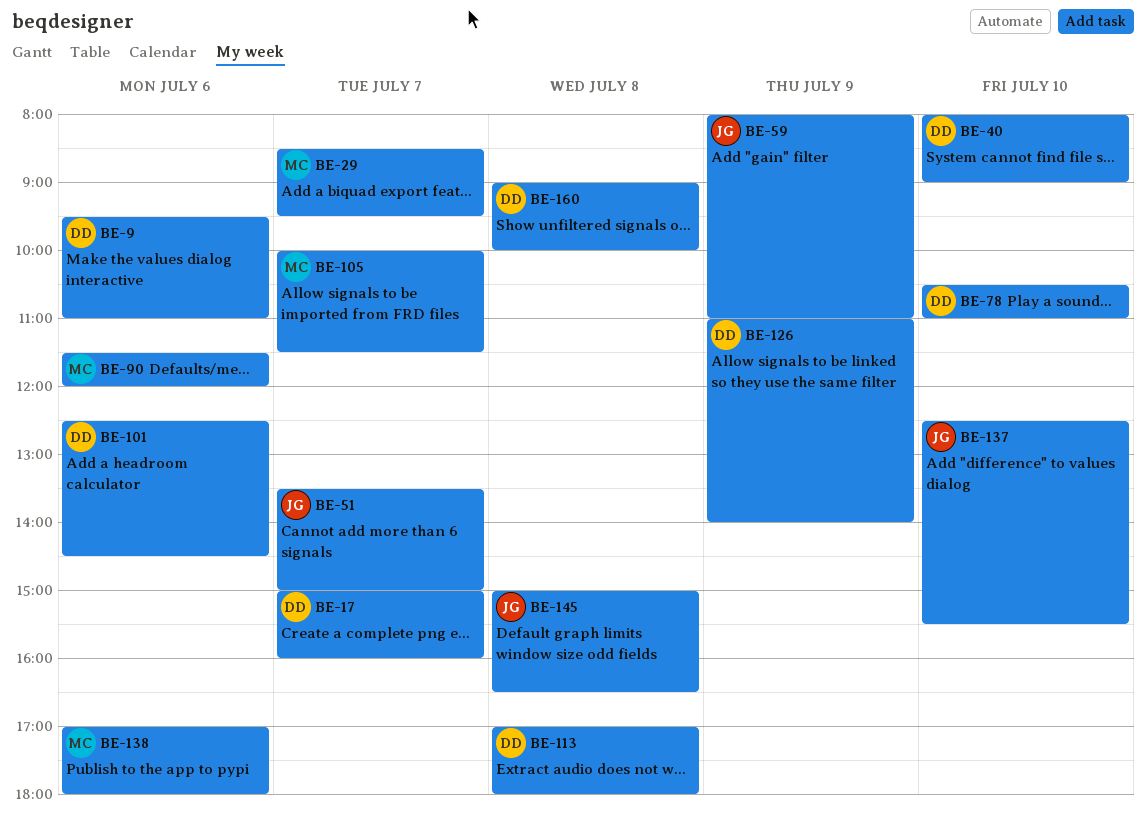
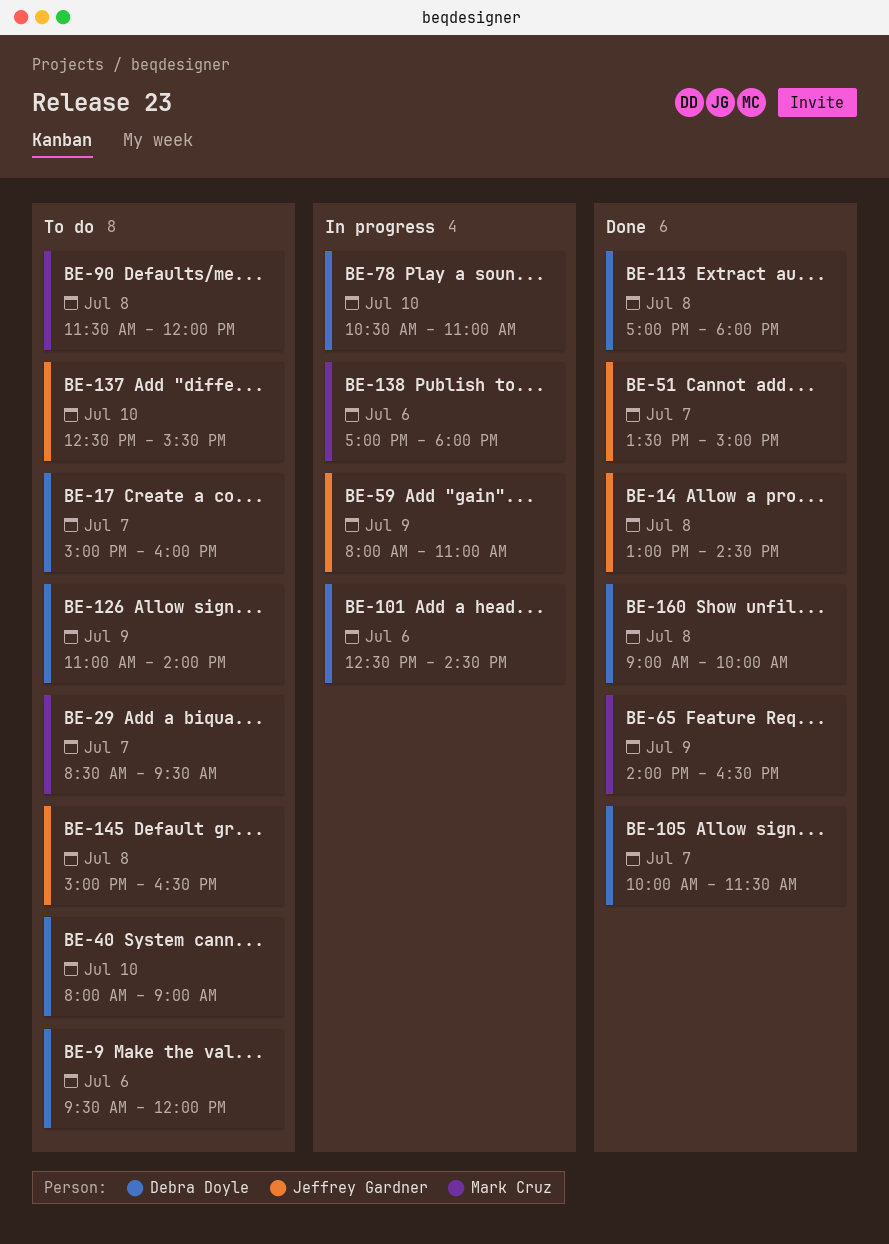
BE-9, ends: 11:00 -> 12:00
BE-14: none -> present
BE-65: none -> present
BE-90, day: Jul 6 -> Jul 8
BE-105, owner: Mark Cruz -> Debra Doyle

